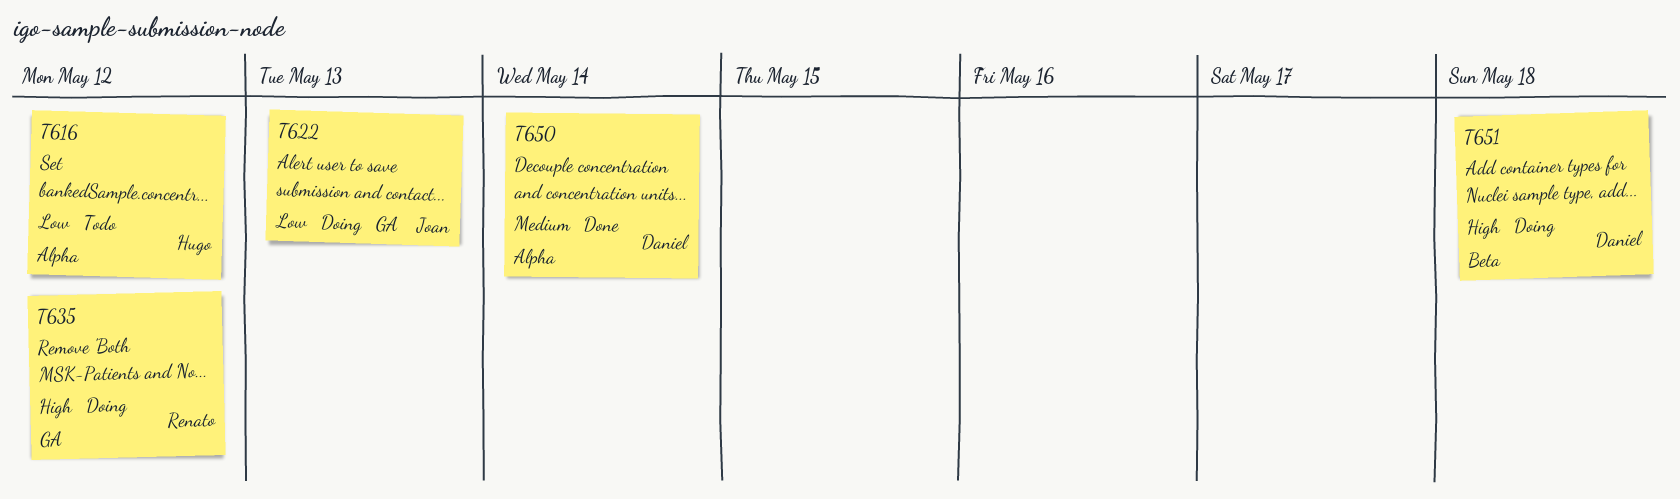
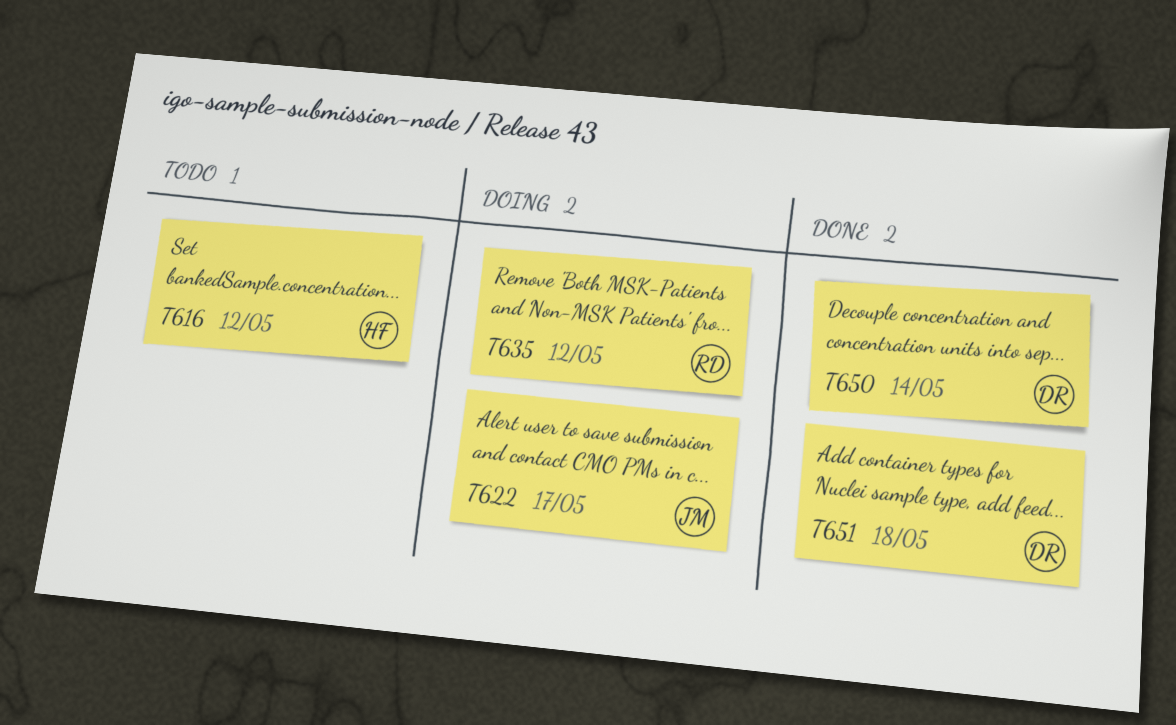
T622, due: May 13 -> May 17
T651, status: Doing -> Done

